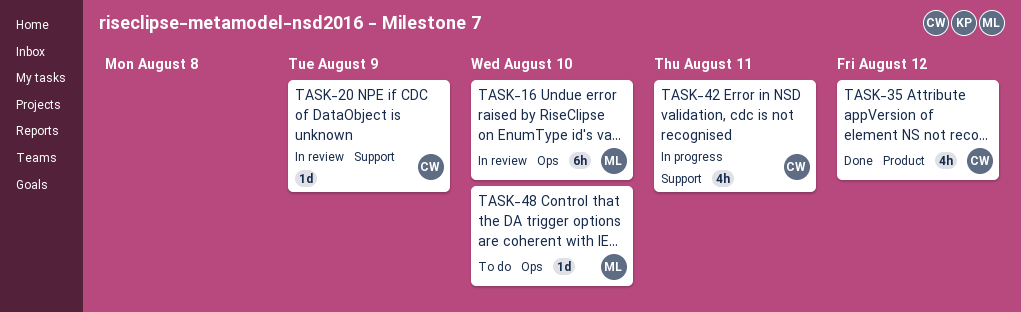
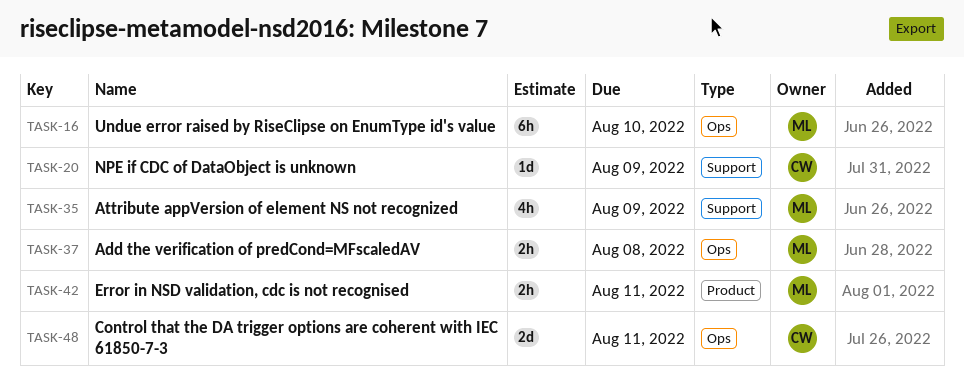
TASK-35, owner: CW -> ML
TASK-35, label: Product -> Support
TASK-35, due: Aug 12 -> Aug 9
TASK-37: none -> present
TASK-42, owner: CW -> ML
TASK-42, label: Support -> Product
TASK-42, estimate: 4h -> 2h
TASK-48, owner: ML -> CW
TASK-48, estimate: 1d -> 2d
TASK-48, due: Aug 10 -> Aug 11

